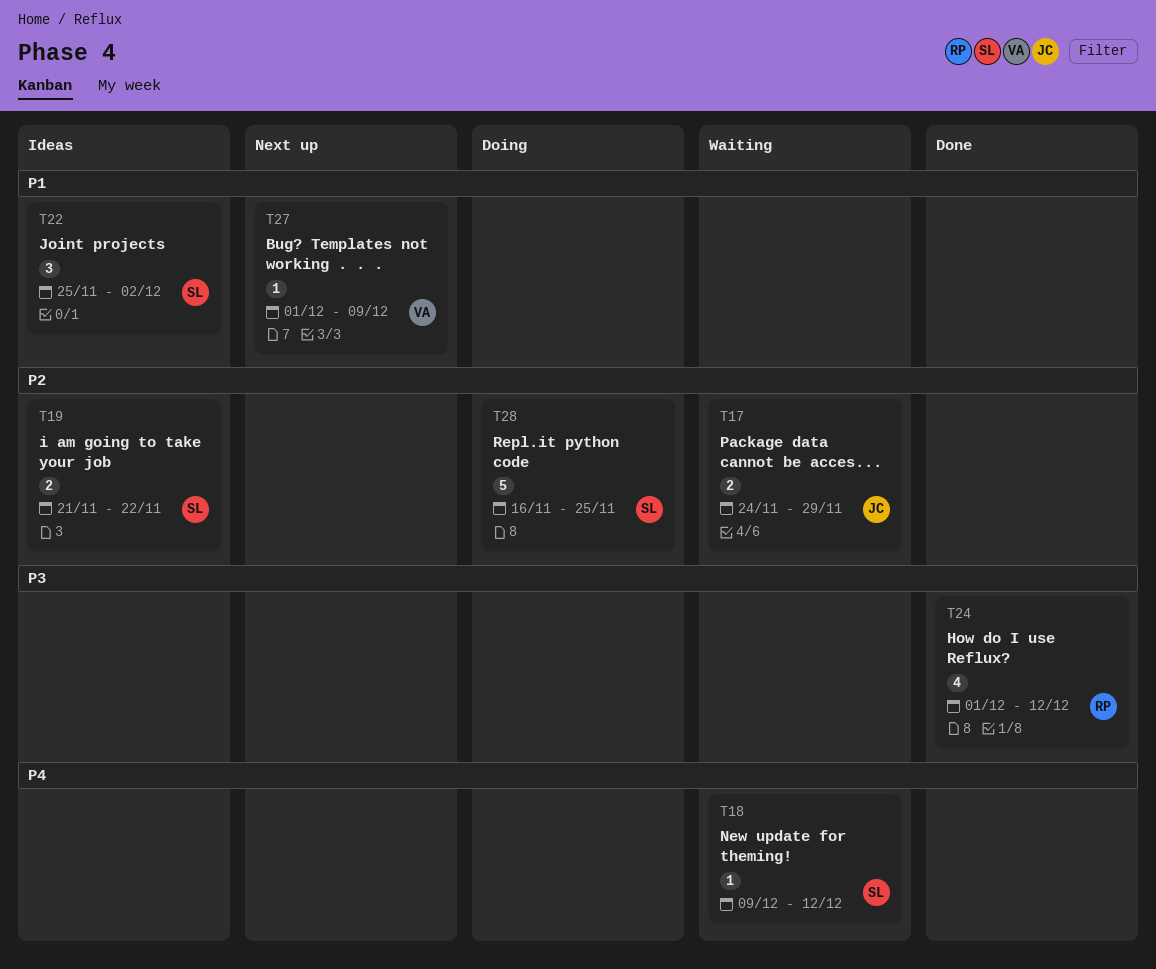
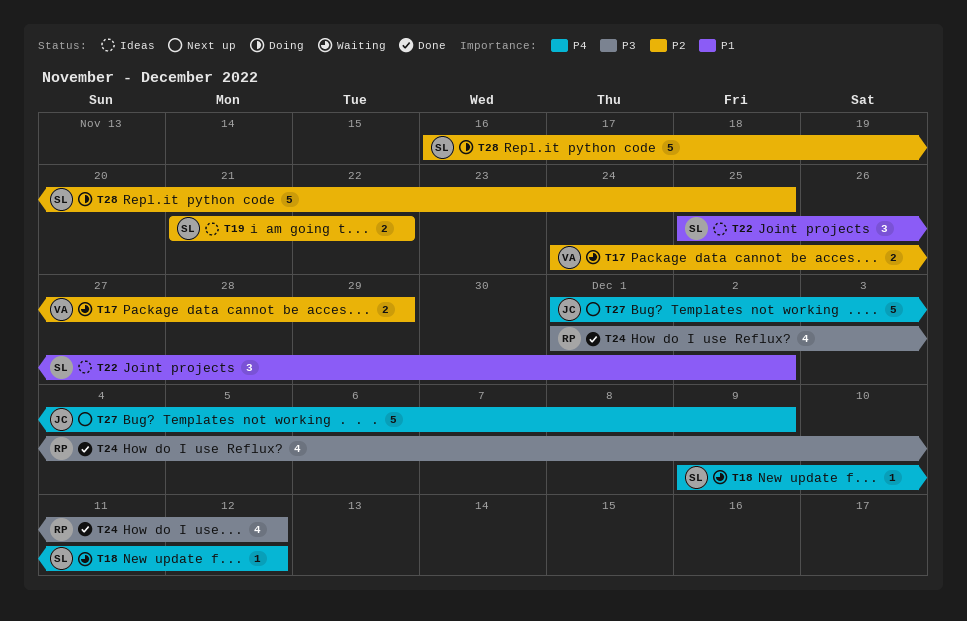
T17, owner: JC -> VA
T27, owner: VA -> JC
T27, priority: P1 -> P4
T27, estimate: 1 -> 5

